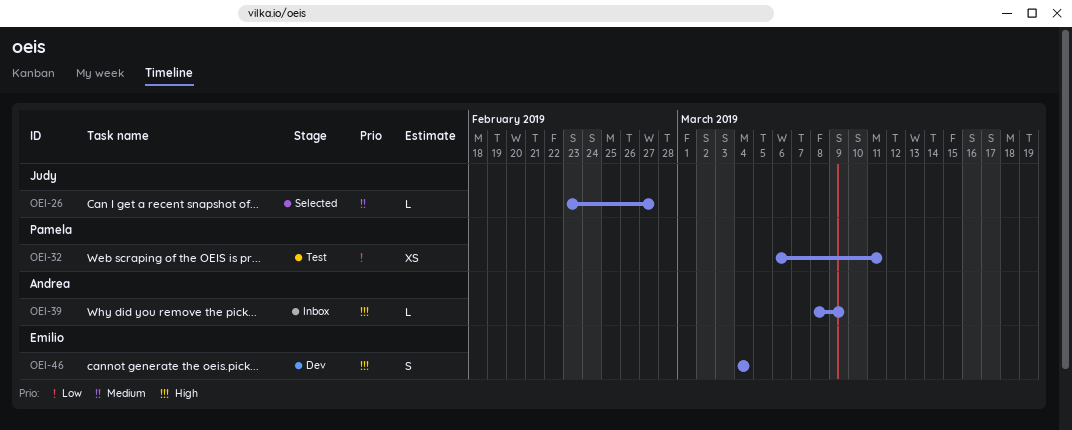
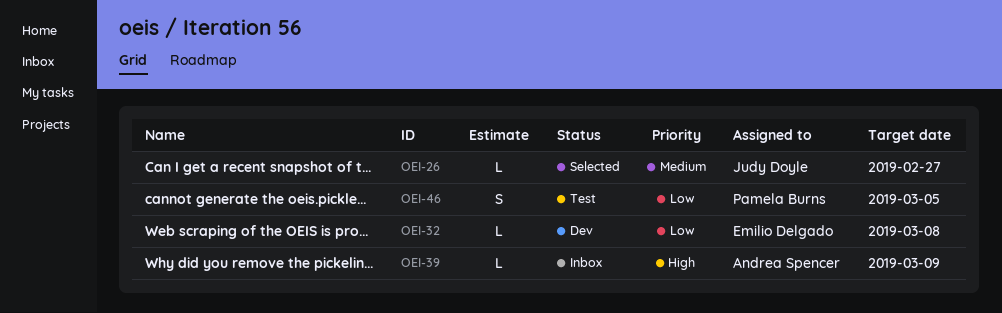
OEI-32, status: Test -> Dev
OEI-32, owner: Pamela Burns -> Emilio Delgado
OEI-32, estimate: XS -> L
OEI-32, due: Mar 11 -> Mar 8
OEI-46, status: Dev -> Test
OEI-46, owner: Emilio Delgado -> Pamela Burns
OEI-46, priority: High -> Low
OEI-46, due: Mar 4 -> Mar 5

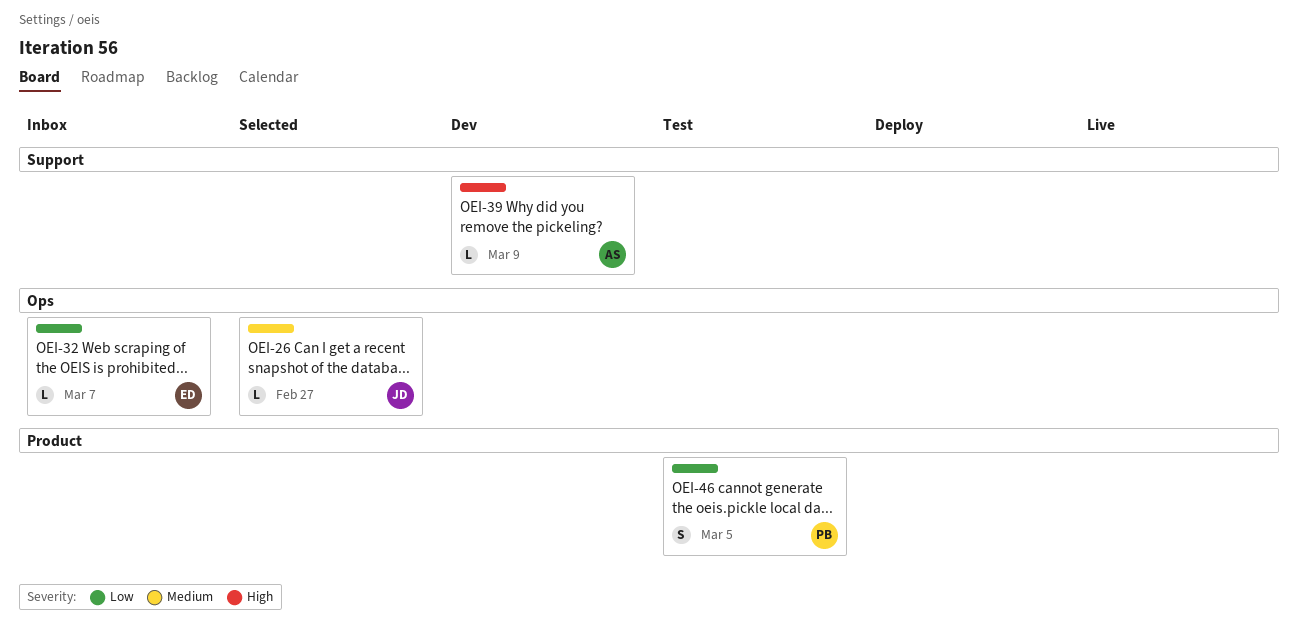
OEI-32, status: Dev -> Inbox
OEI-32, due: Mar 8 -> Mar 7
OEI-39, status: Inbox -> Dev

